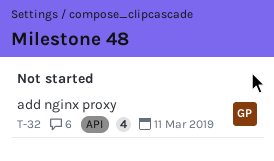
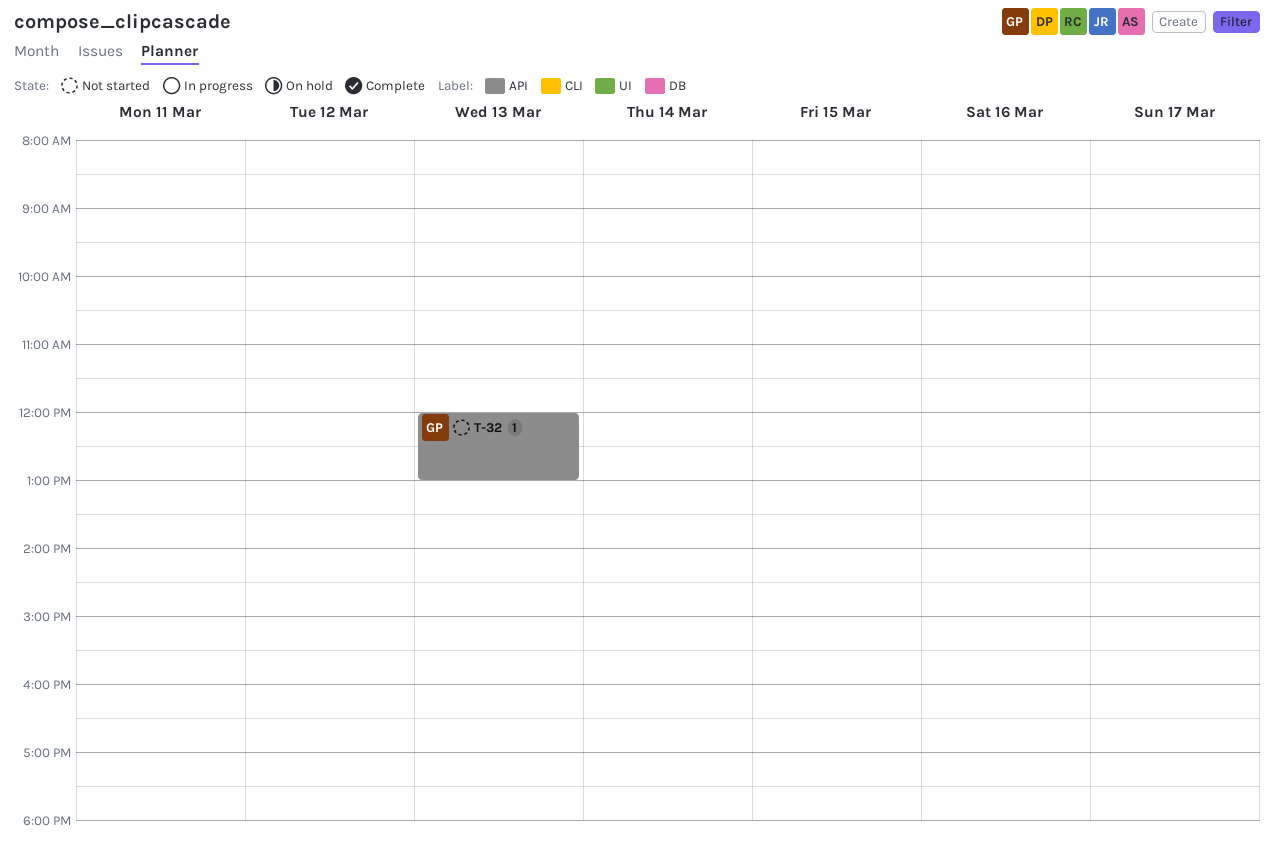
T-32, estimate: 4 -> 1
T-32, day: Mar 11 -> Mar 13

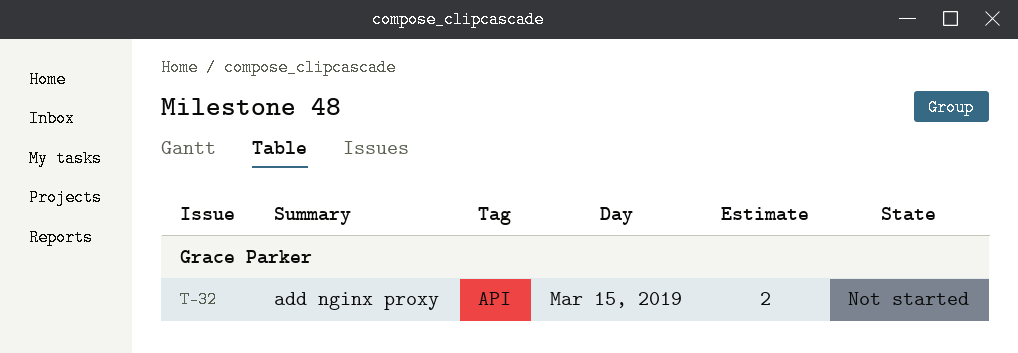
T-32, estimate: 1 -> 2
T-32, day: Mar 13 -> Mar 15

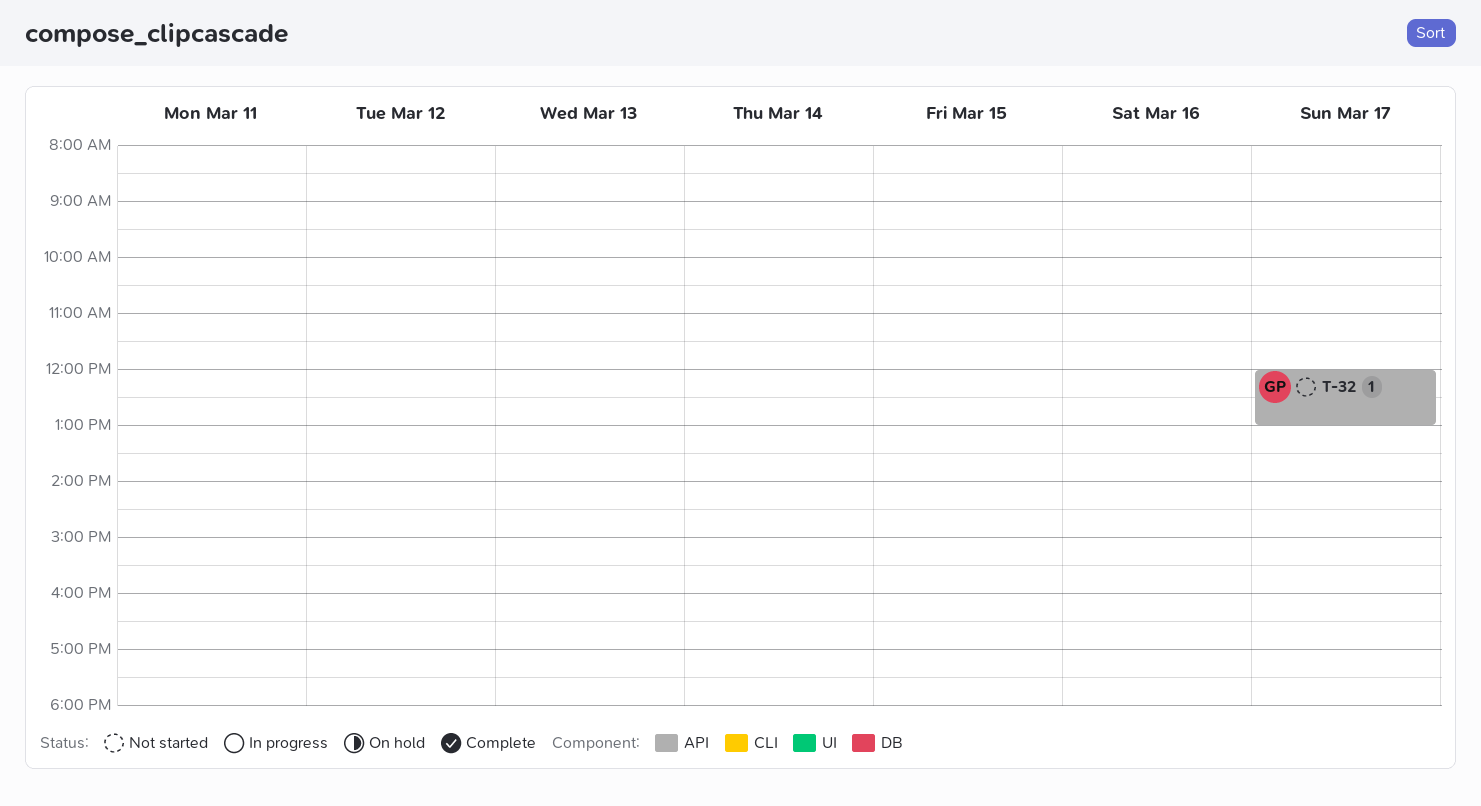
T-32, estimate: 2 -> 1
T-32, day: Mar 15 -> Mar 17

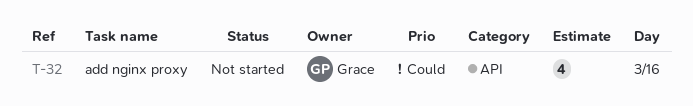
T-32, estimate: 1 -> 4
T-32, day: Mar 17 -> Mar 16

